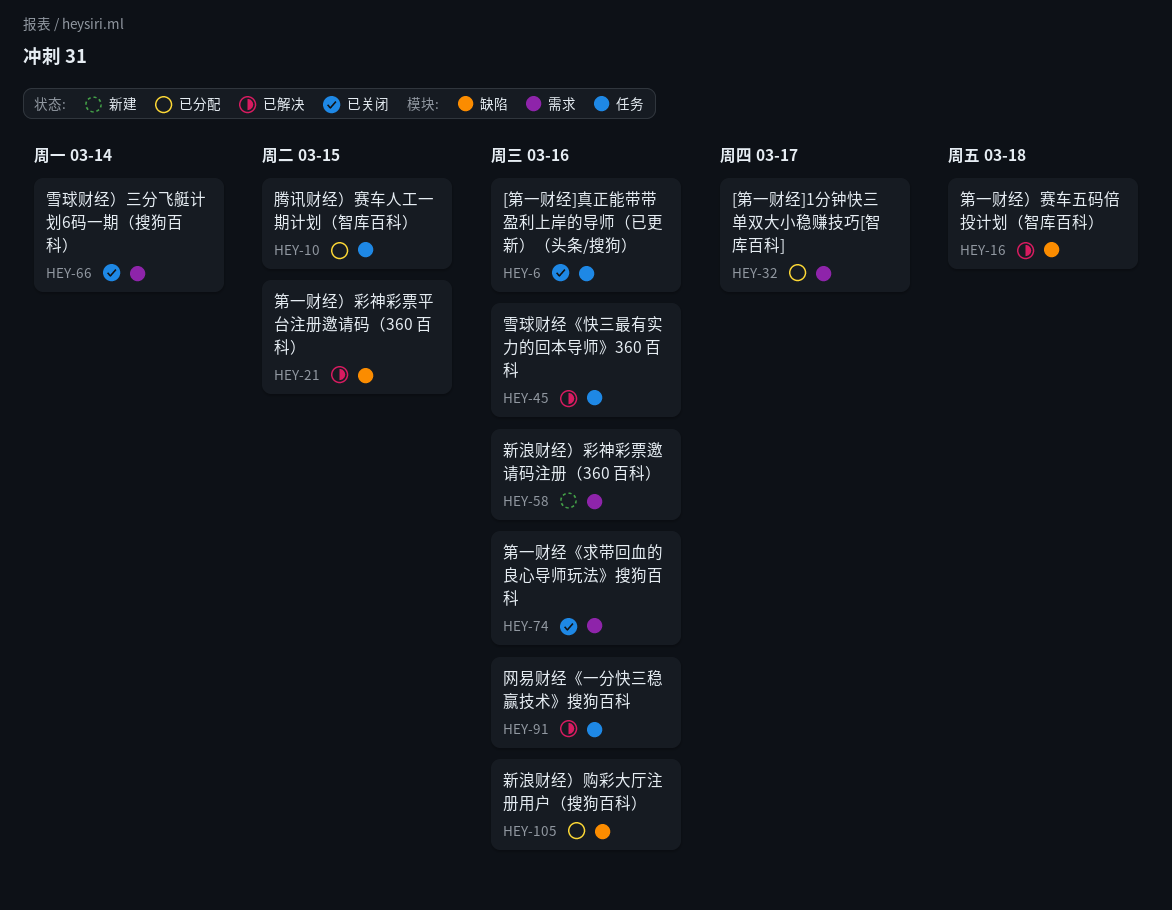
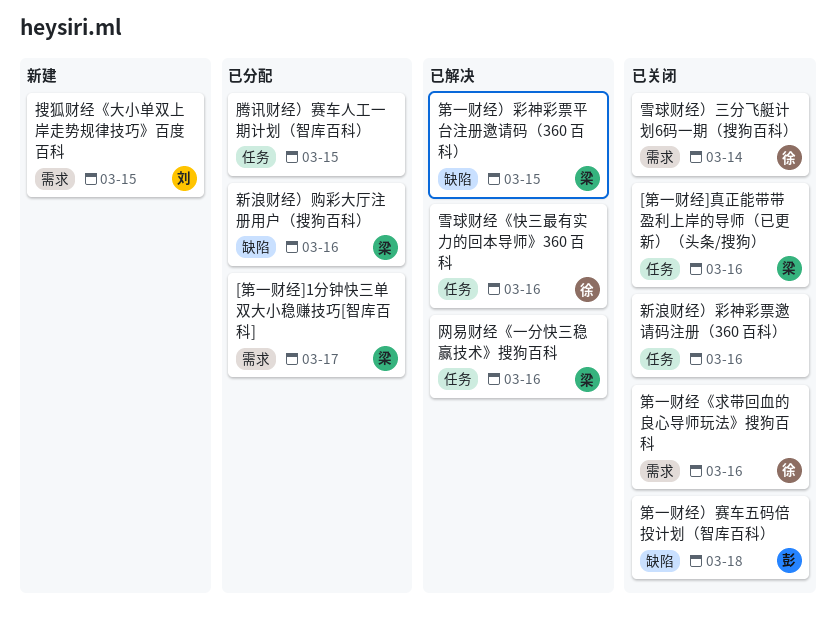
搜狐财经《大小单双上岸走势规律技巧》百度百科: none -> present
新浪财经）彩神彩票邀请码注册（360 百科）, status: 新建 -> 已关闭
新浪财经）彩神彩票邀请码注册（360 百科）, label: 需求 -> 任务
第一财经）赛车五码倍投计划（智库百科）, status: 已解决 -> 已关闭

